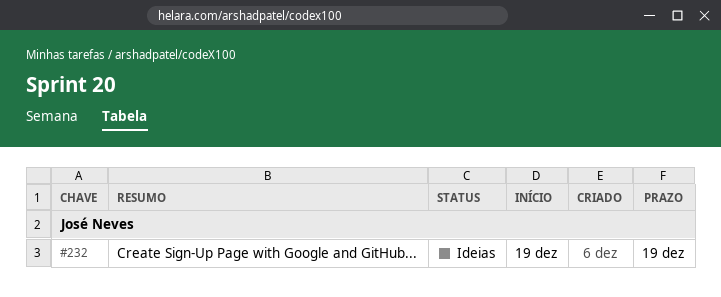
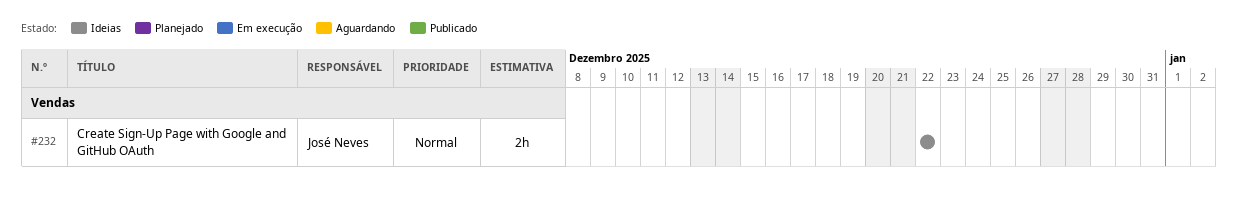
#232, start: Dec 19 -> Dec 22
#232, due: Dec 19 -> Dec 22

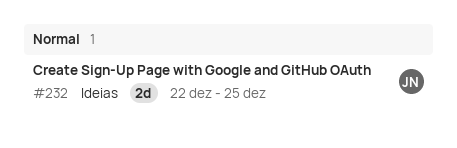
#232, estimate: 2h -> 2d
#232, due: Dec 22 -> Dec 25

